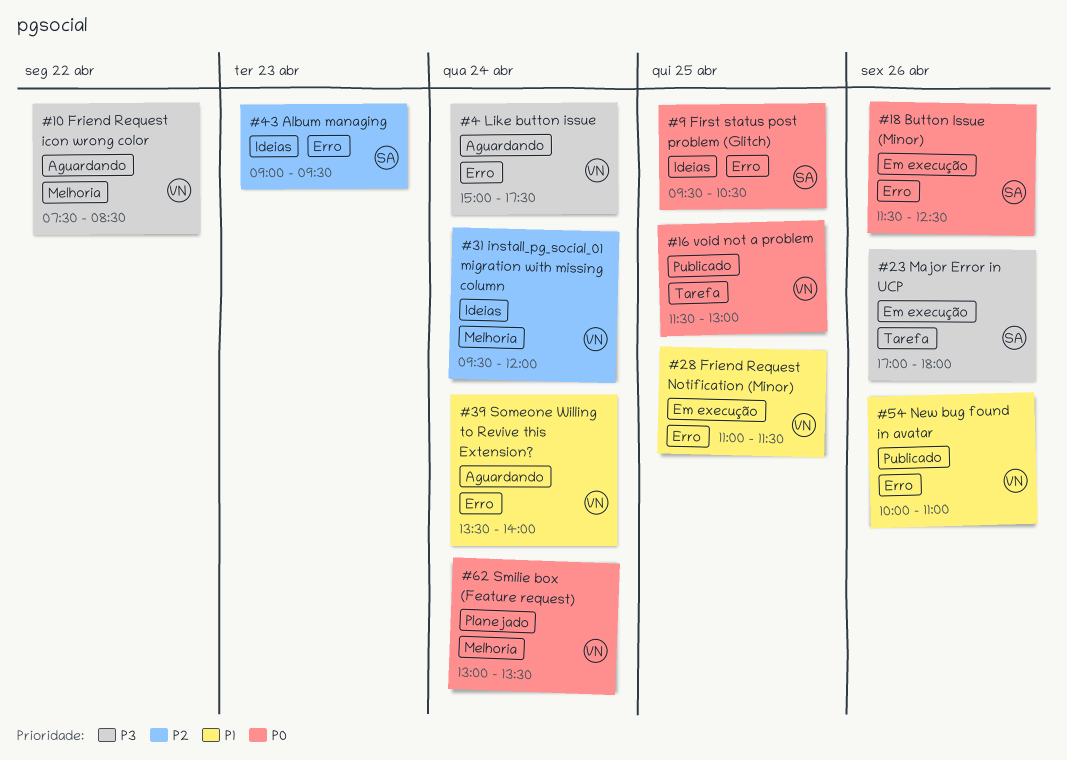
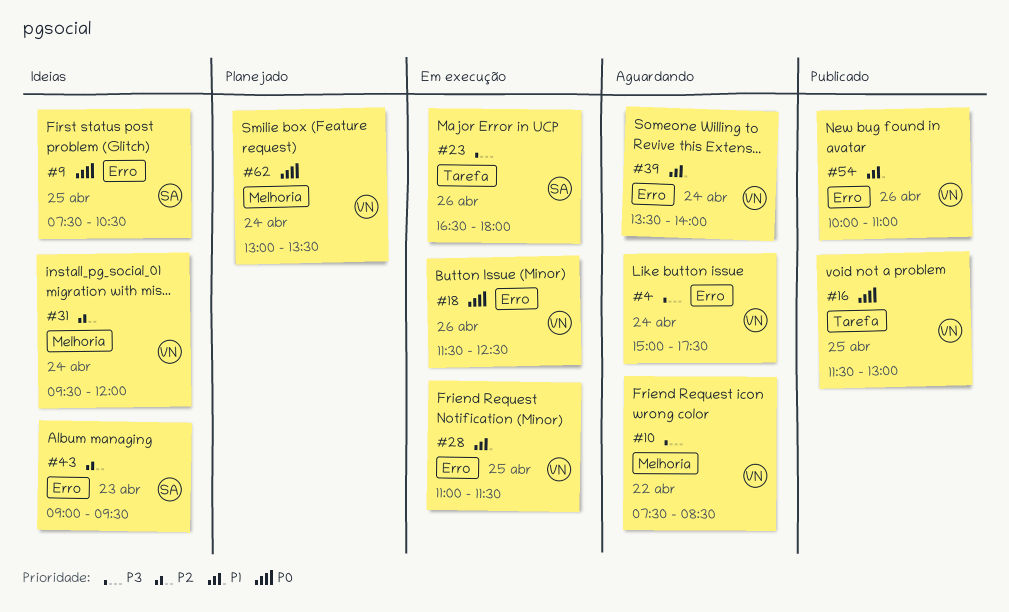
#9, begins: 09:30 -> 07:30
#18, owner: SA -> VN
#23, begins: 17:00 -> 16:30

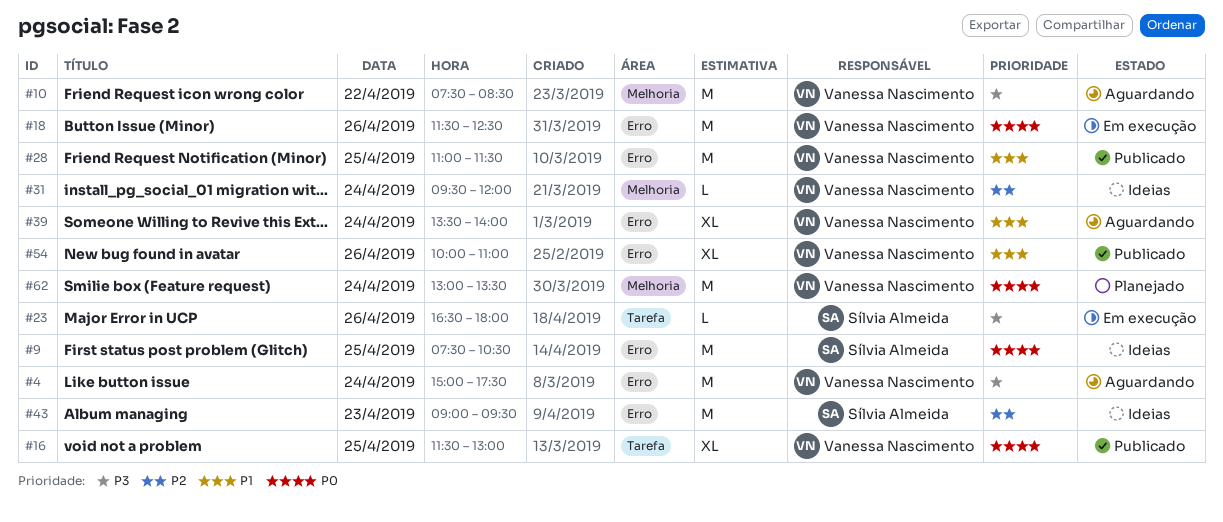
#28, status: Em execução -> Publicado

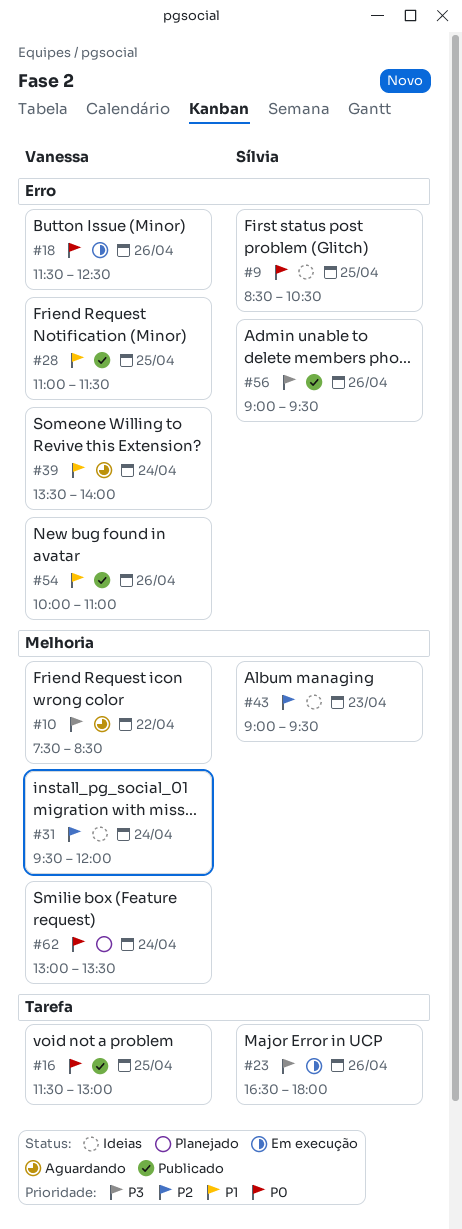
#4: present -> none
#9, begins: 07:30 -> 08:30
#43, label: Erro -> Melhoria
#56: none -> present

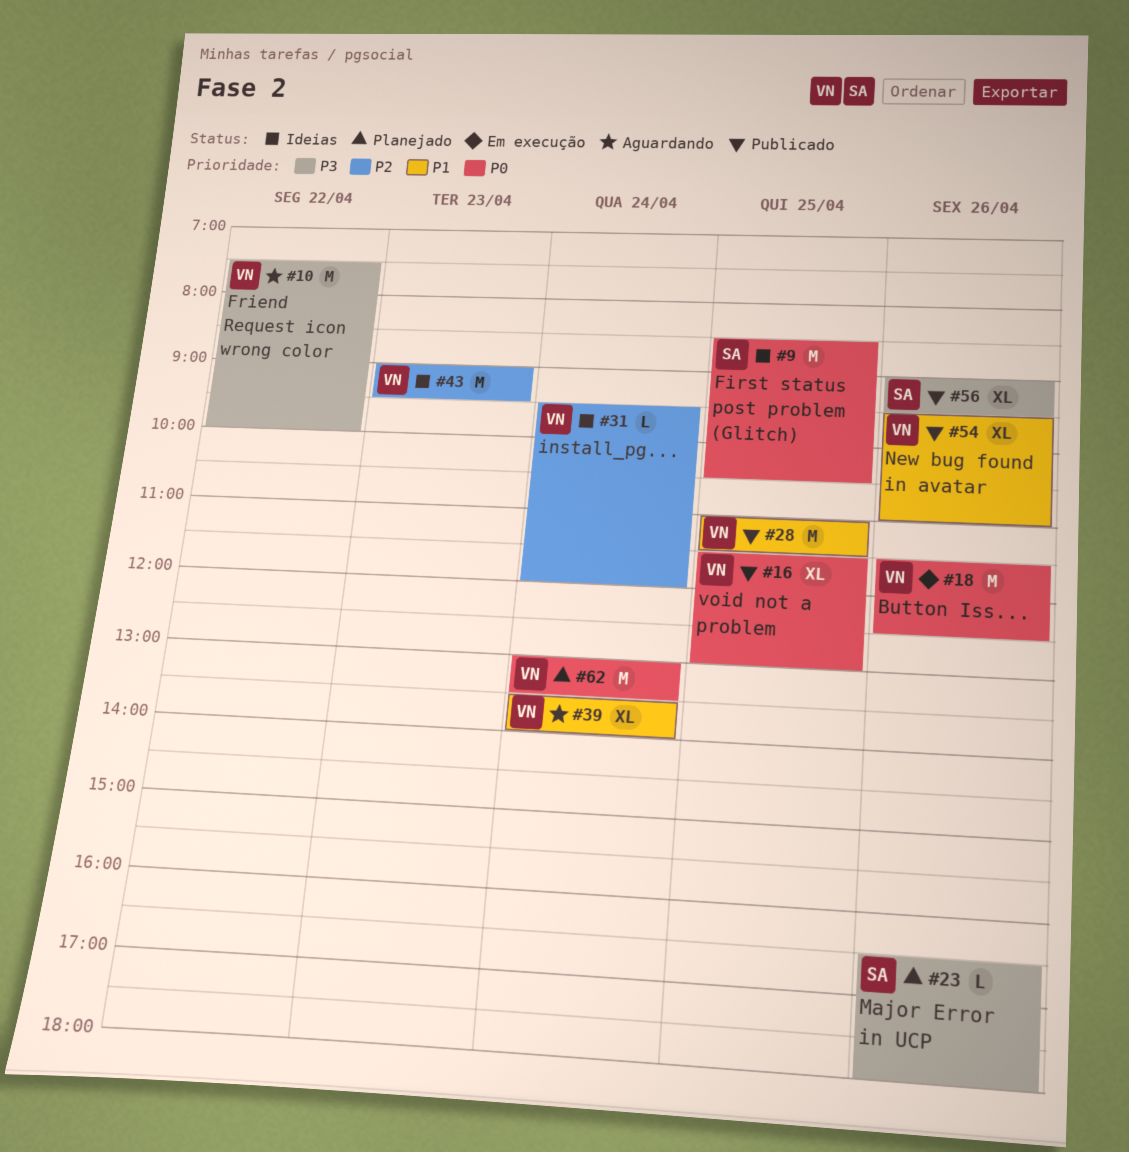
#10, ends: 08:30 -> 10:00
#23, status: Em execução -> Planejado
#43, owner: Sílvia -> Vanessa
#54, begins: 10:00 -> 09:30

